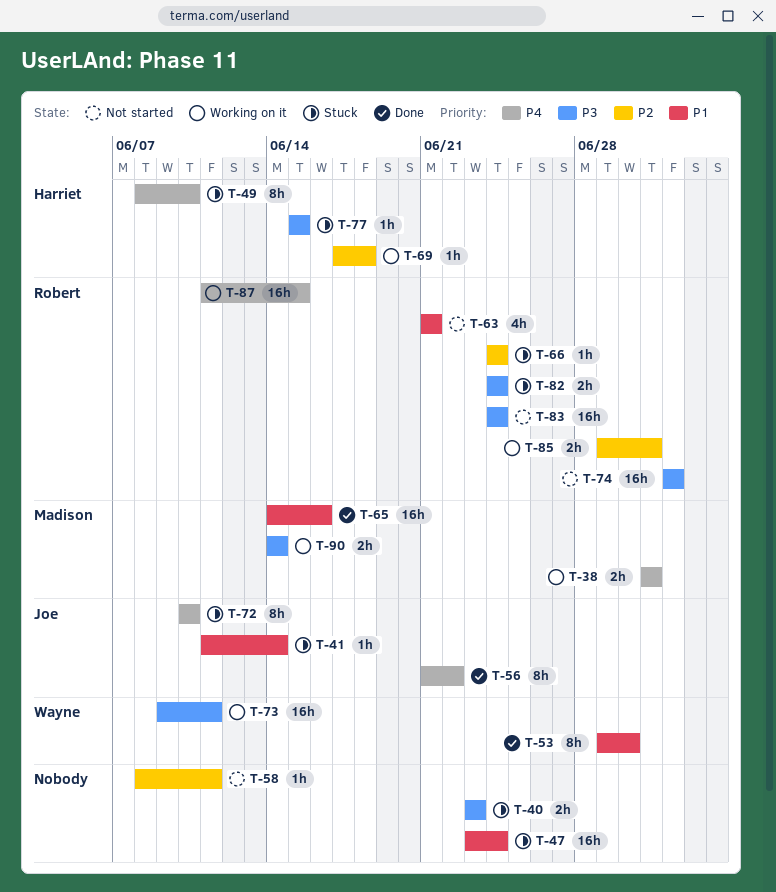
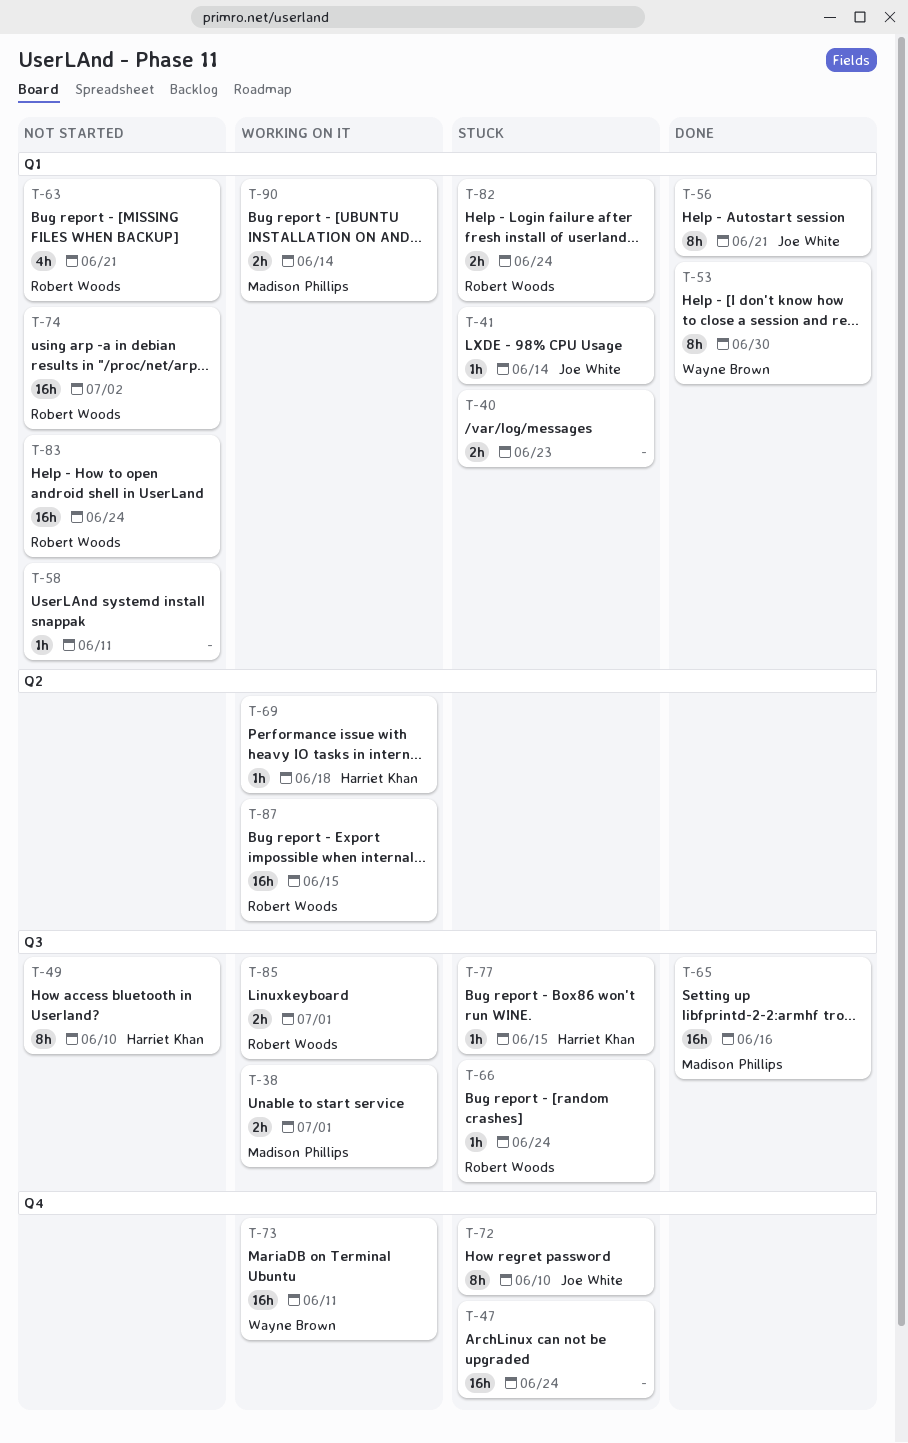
T-49, status: Stuck -> Not started
T-56, due: Jun 22 -> Jun 21

